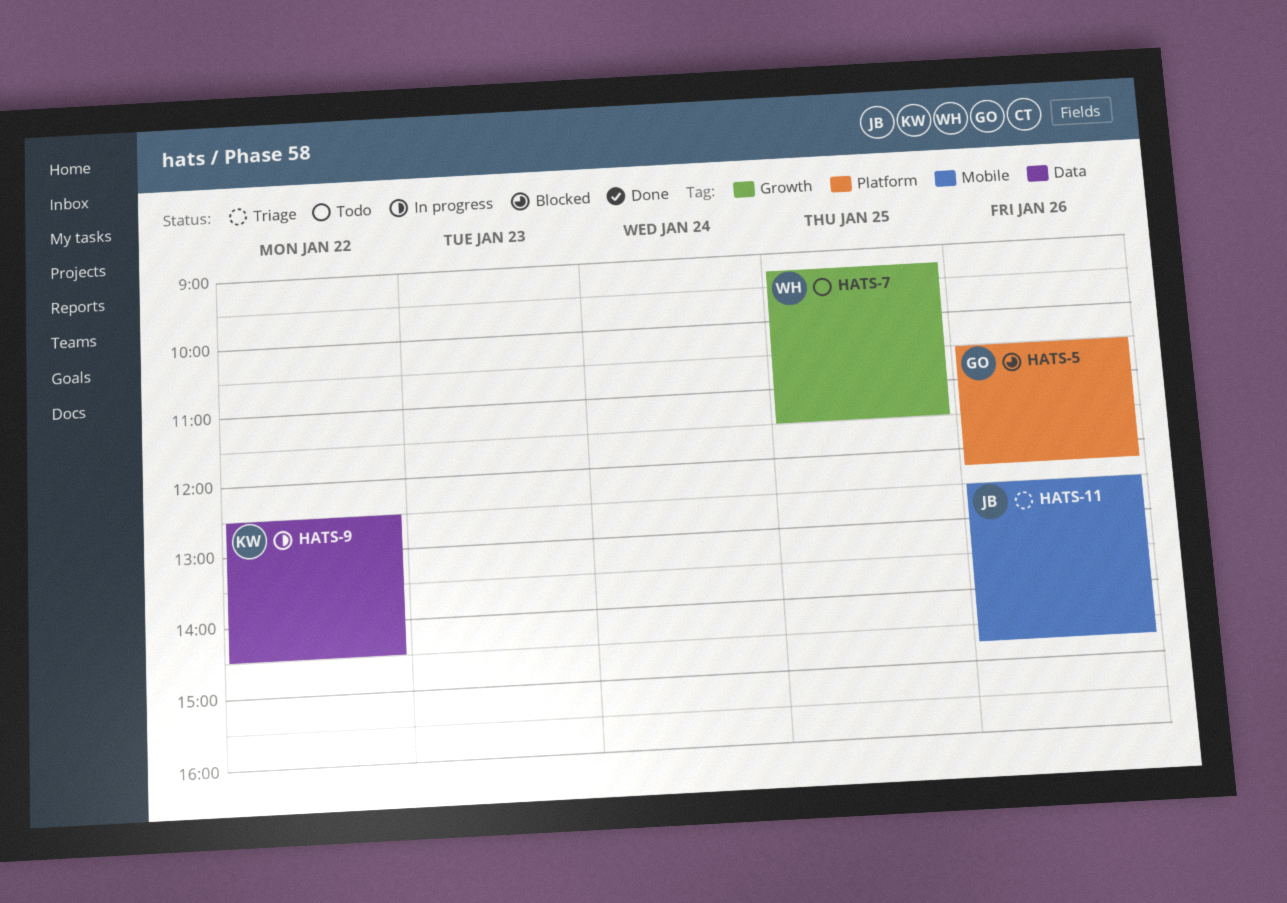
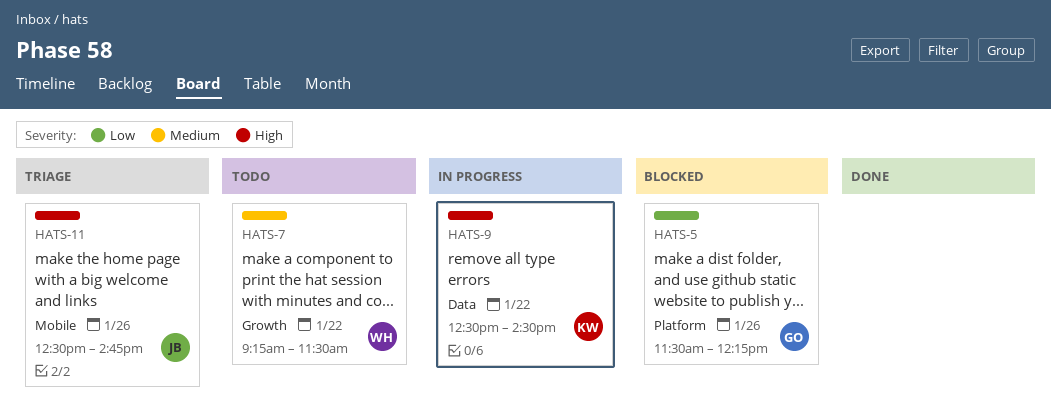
HATS-5, begins: 10:30 -> 11:30
HATS-7, day: Jan 25 -> Jan 22

